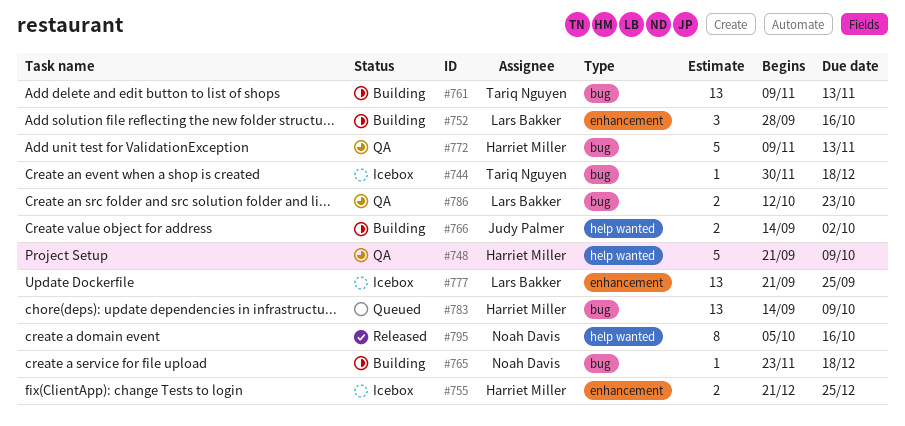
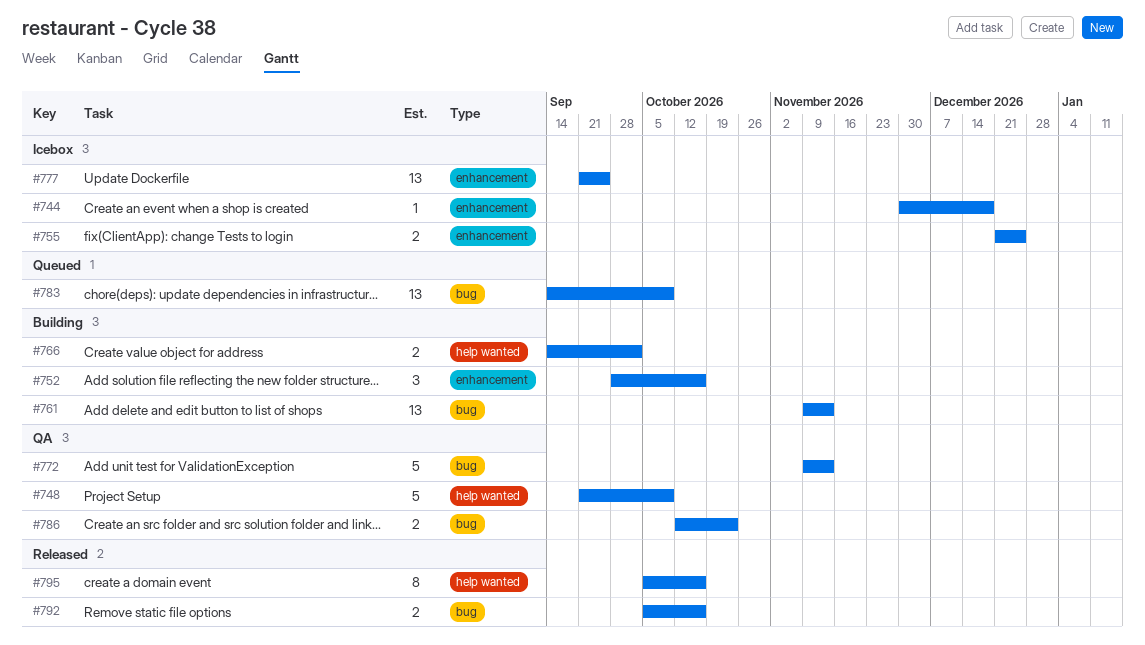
#744, label: bug -> enhancement
#765: present -> none
#792: none -> present

